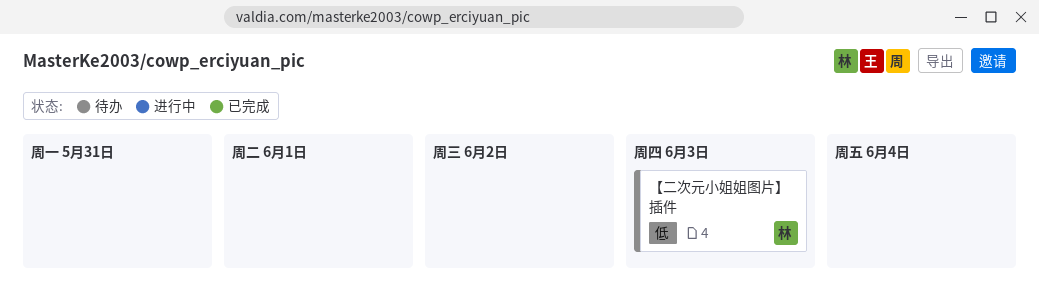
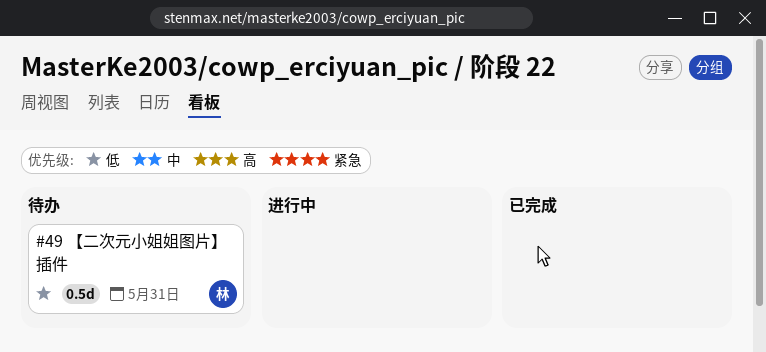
【二次元小姐姐图片】插件, due: Jun 3 -> May 31

